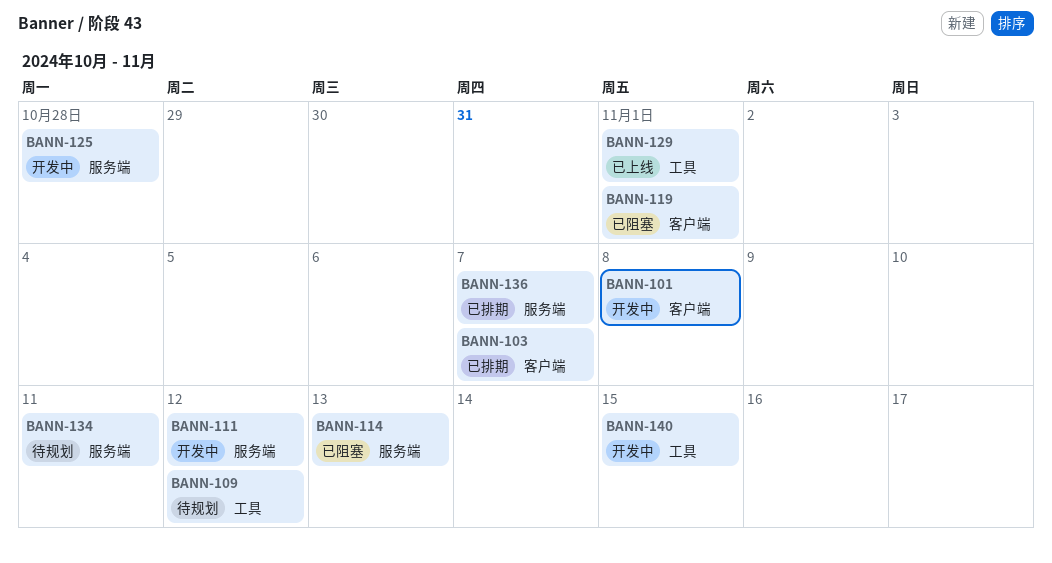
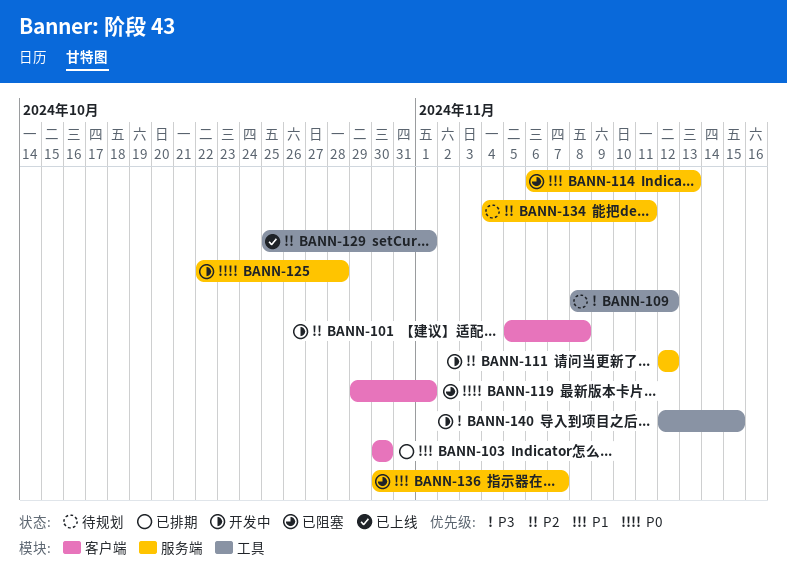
BANN-103, due: Nov 7 -> Oct 30
BANN-136, status: 已排期 -> 已阻塞

